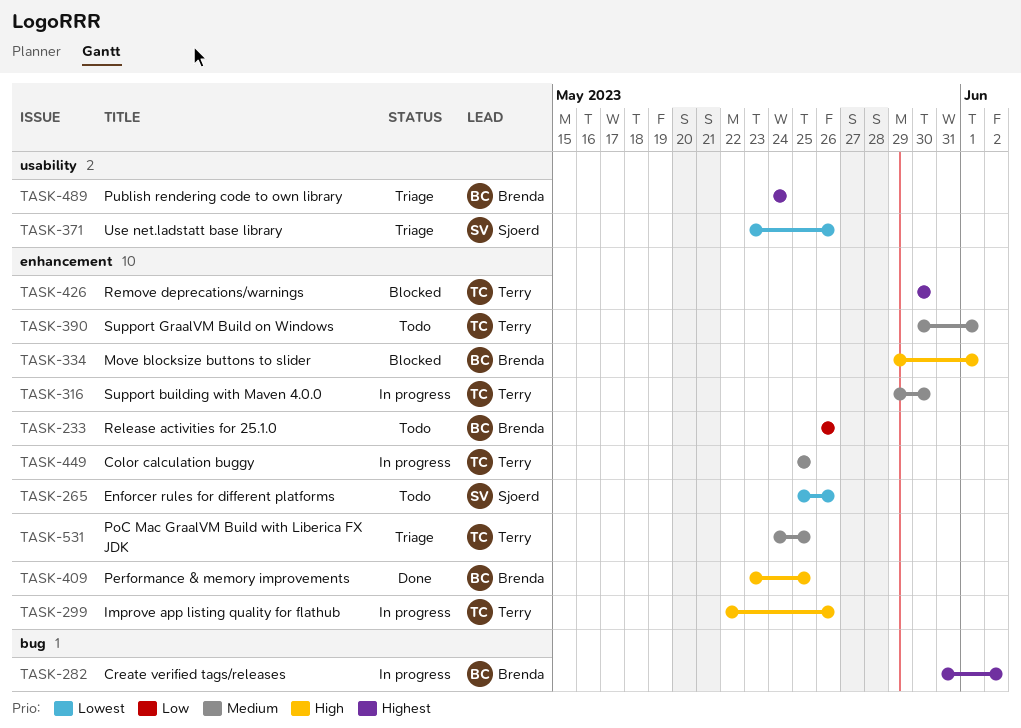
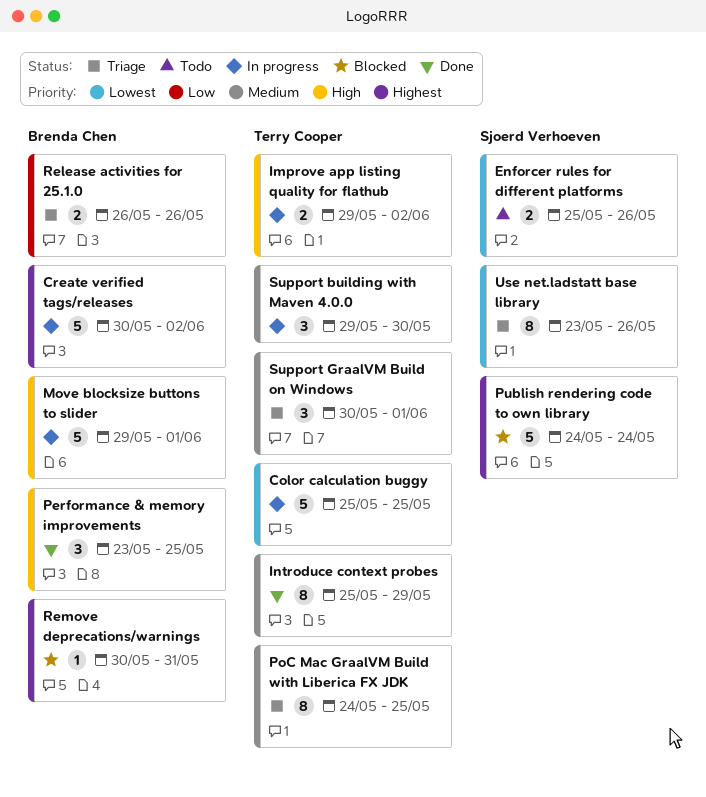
Color calculation buggy, priority: Medium -> Lowest
Create verified tags/releases, start: May 31 -> May 30
Improve app listing quality for flathub, start: May 22 -> May 29
Improve app listing quality for flathub, due: May 26 -> Jun 2
Introduce context probes: none -> present
Move blocksize buttons to slider, status: Blocked -> In progress
Publish rendering code to own library, status: Triage -> Blocked
Publish rendering code to own library, owner: Brenda Chen -> Sjoerd Verhoeven
Release activities for 25.1.0, status: Todo -> Triage
Remove deprecations/warnings, owner: Terry Cooper -> Brenda Chen
Remove deprecations/warnings, due: May 30 -> May 31
Support GraalVM Build on Windows, status: Todo -> Triage

